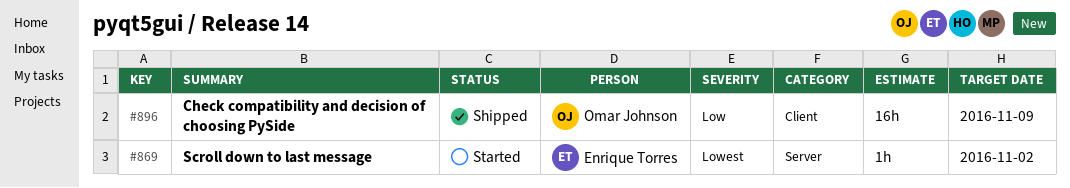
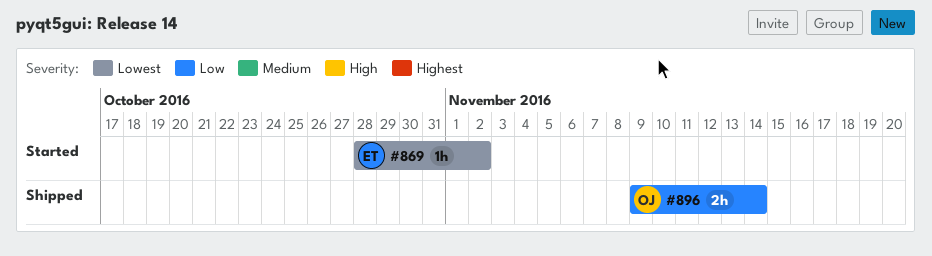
#896, estimate: 16h -> 2h
#896, due: Nov 9 -> Nov 14

